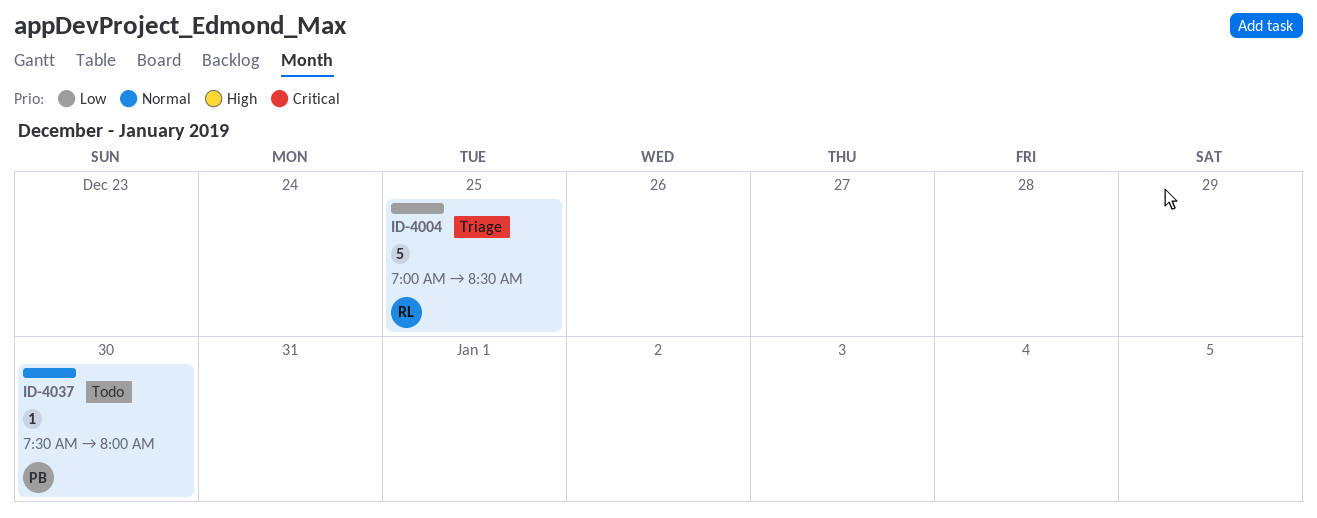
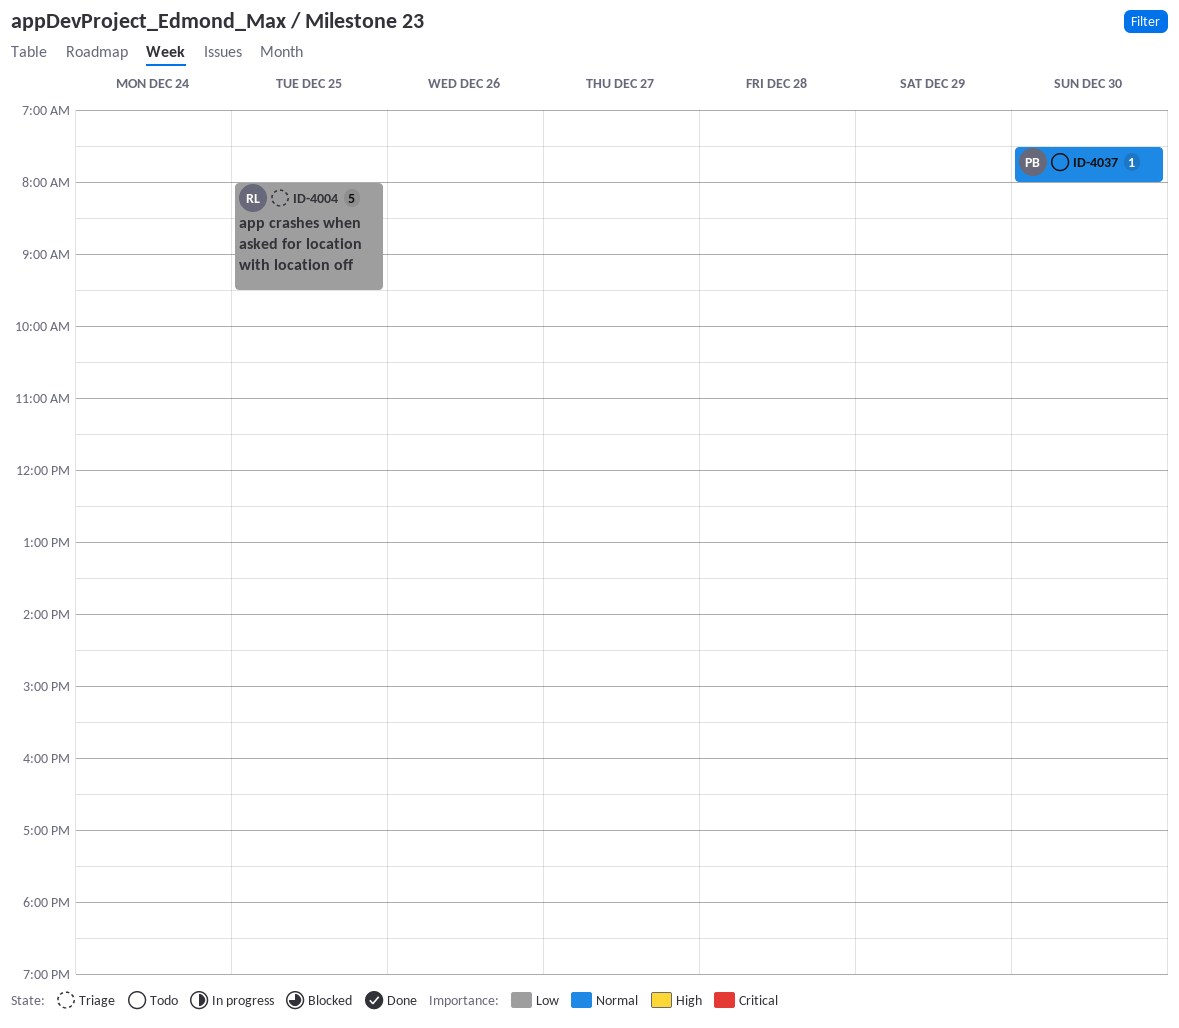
ID-4004, begins: 07:00 -> 08:00
ID-4004, ends: 08:30 -> 09:30

